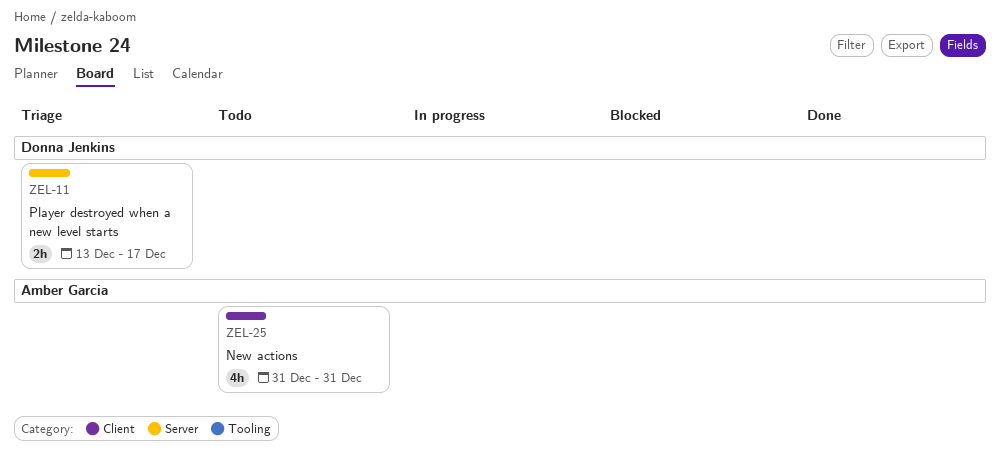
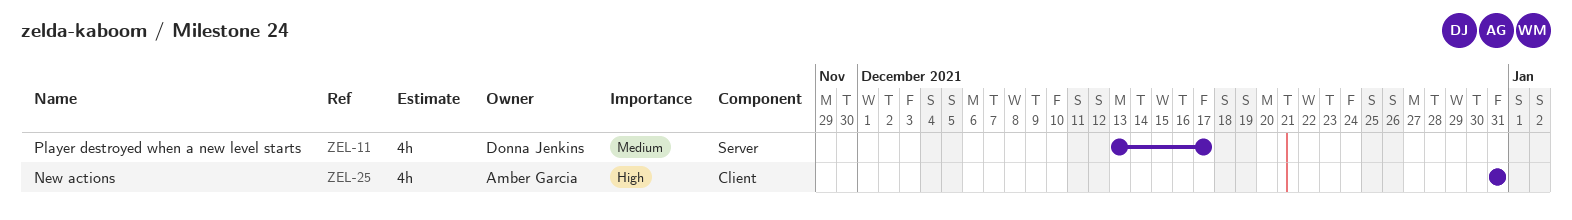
ZEL-11, estimate: 2h -> 4h

